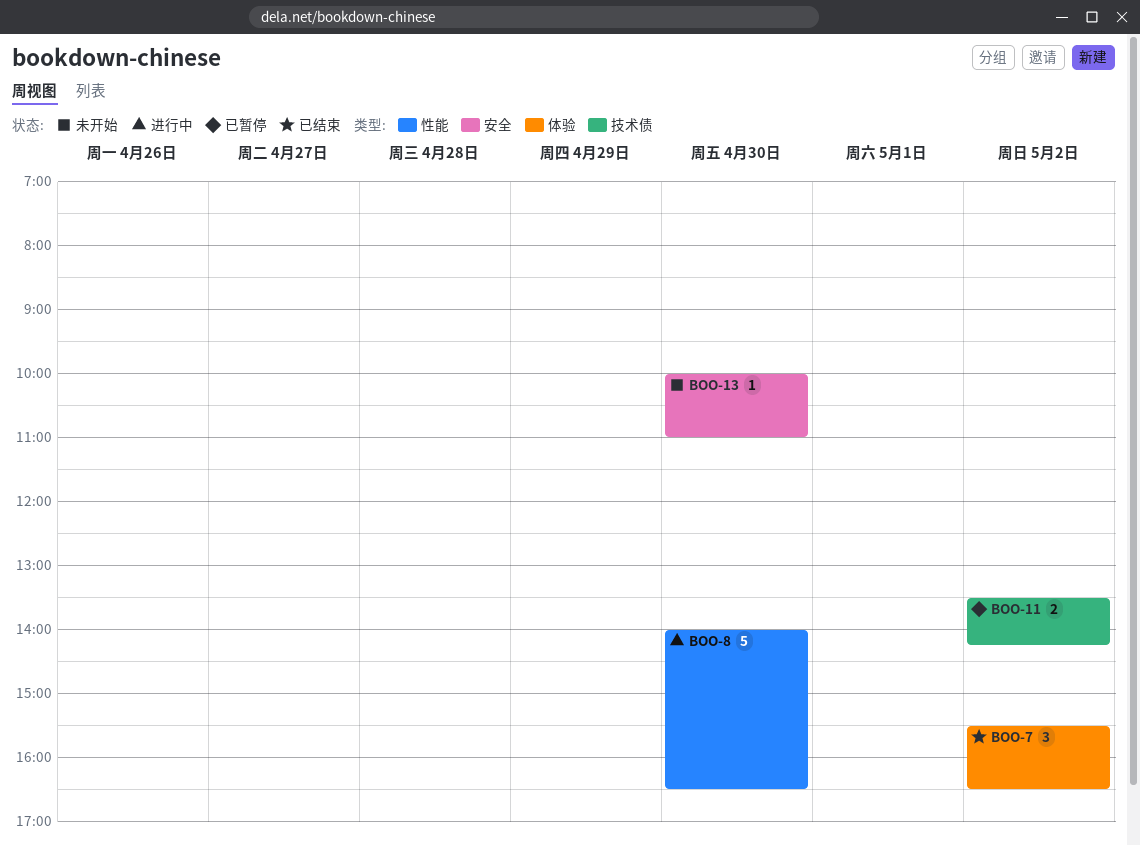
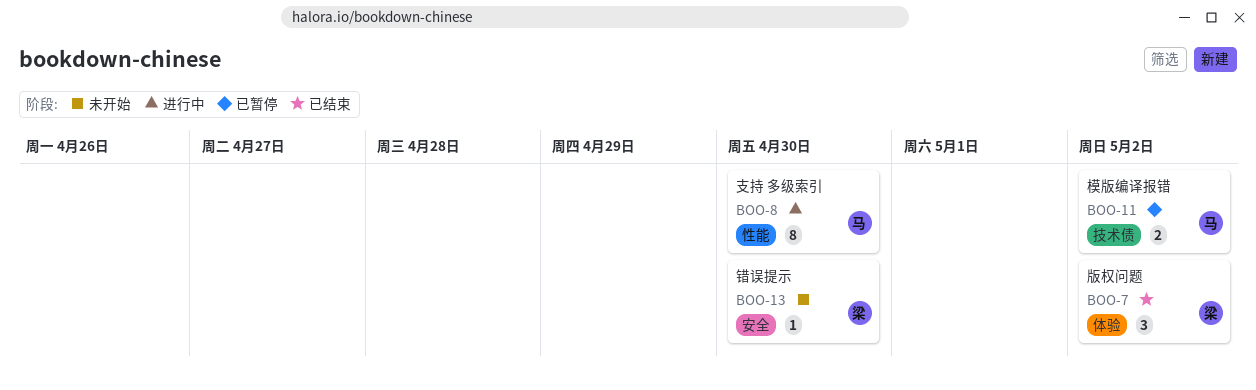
BOO-8, estimate: 5 -> 8

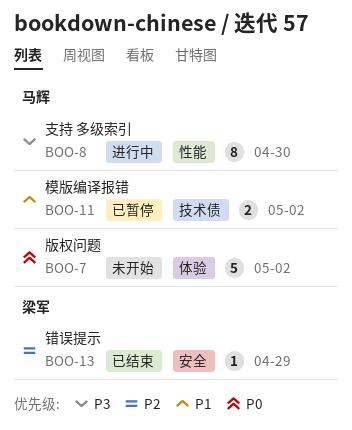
BOO-7, status: 已结束 -> 未开始
BOO-7, owner: 梁军 -> 马辉
BOO-7, estimate: 3 -> 5
BOO-13, status: 未开始 -> 已结束
BOO-13, day: Apr 30 -> Apr 29

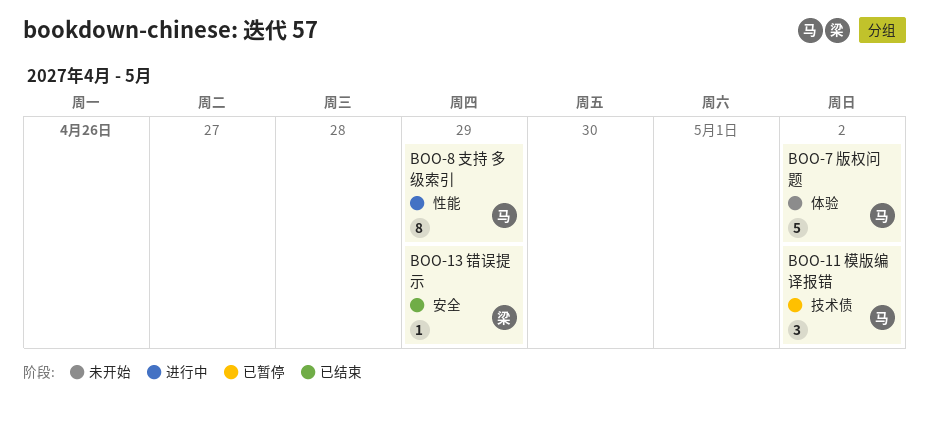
BOO-8, day: Apr 30 -> Apr 29
BOO-11, estimate: 2 -> 3

